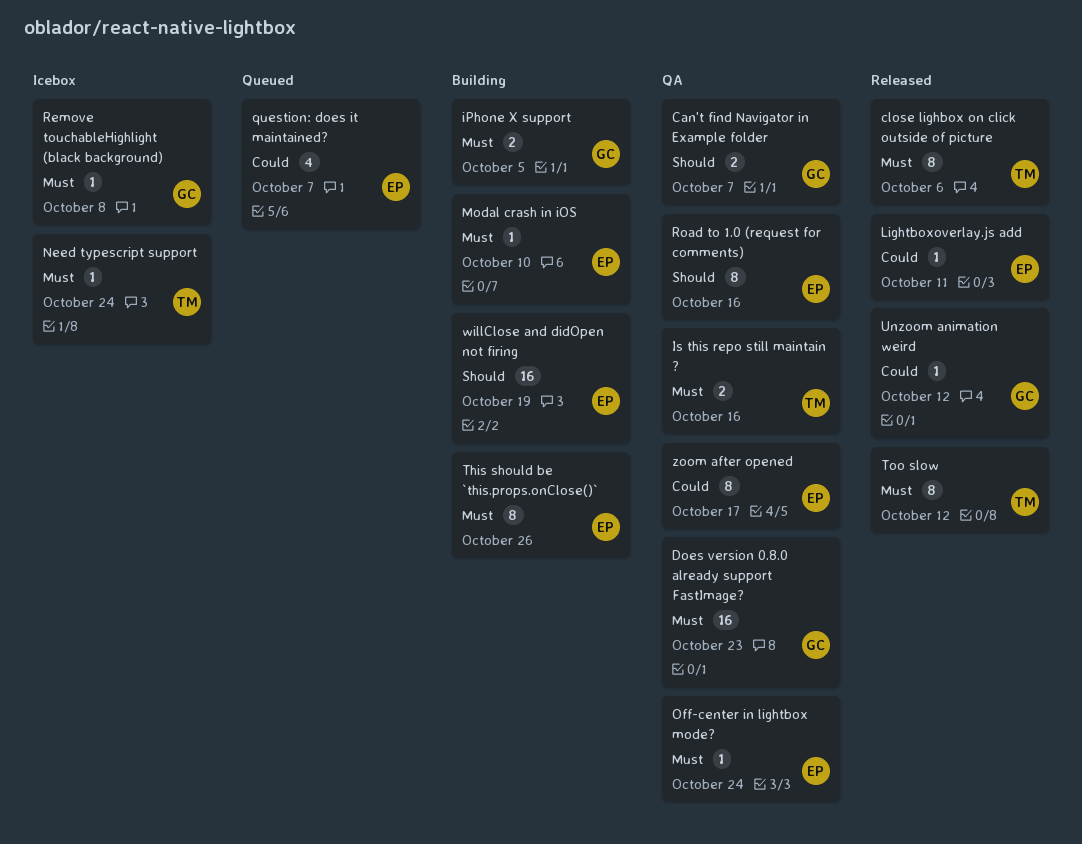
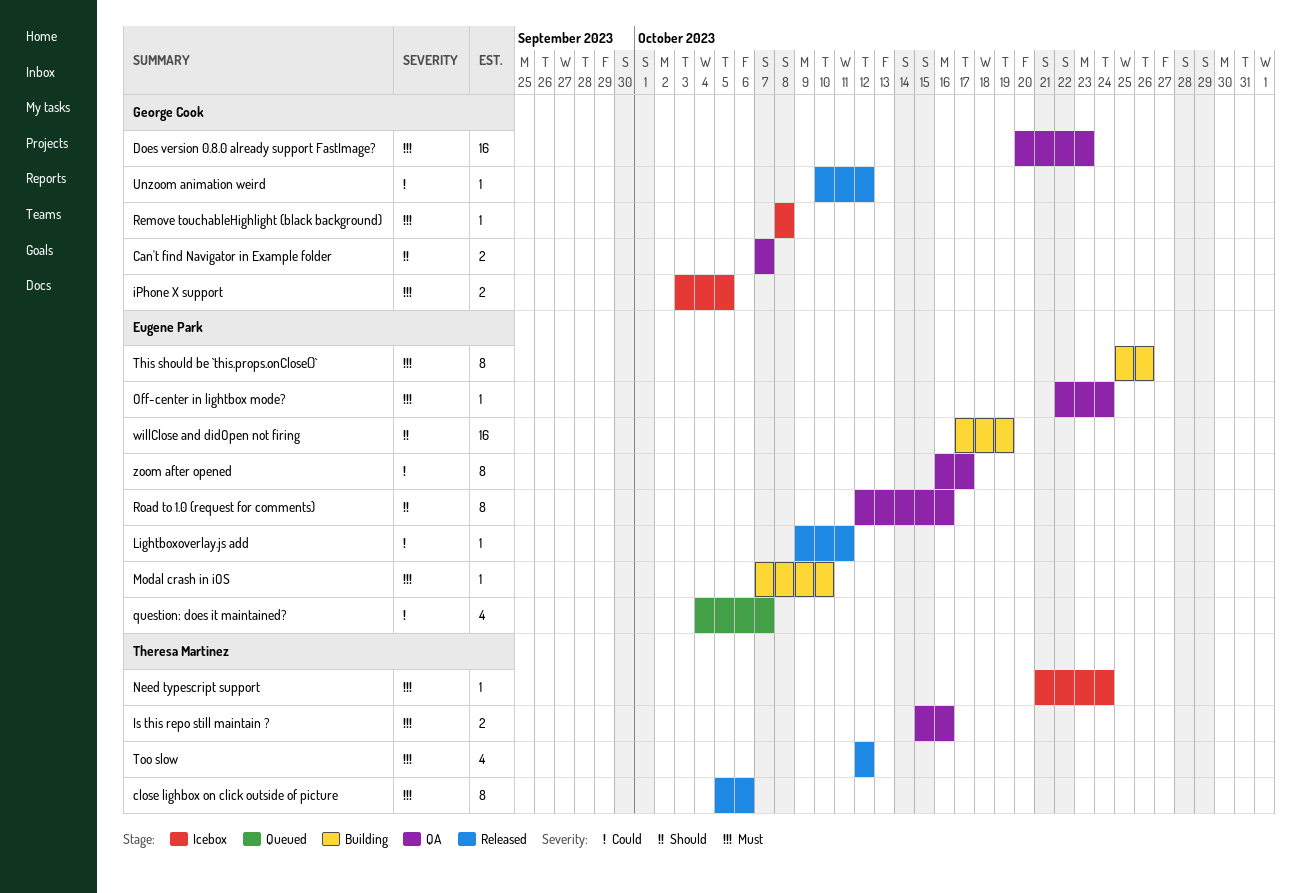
iPhone X support, status: Building -> Icebox
Too slow, estimate: 8 -> 4

